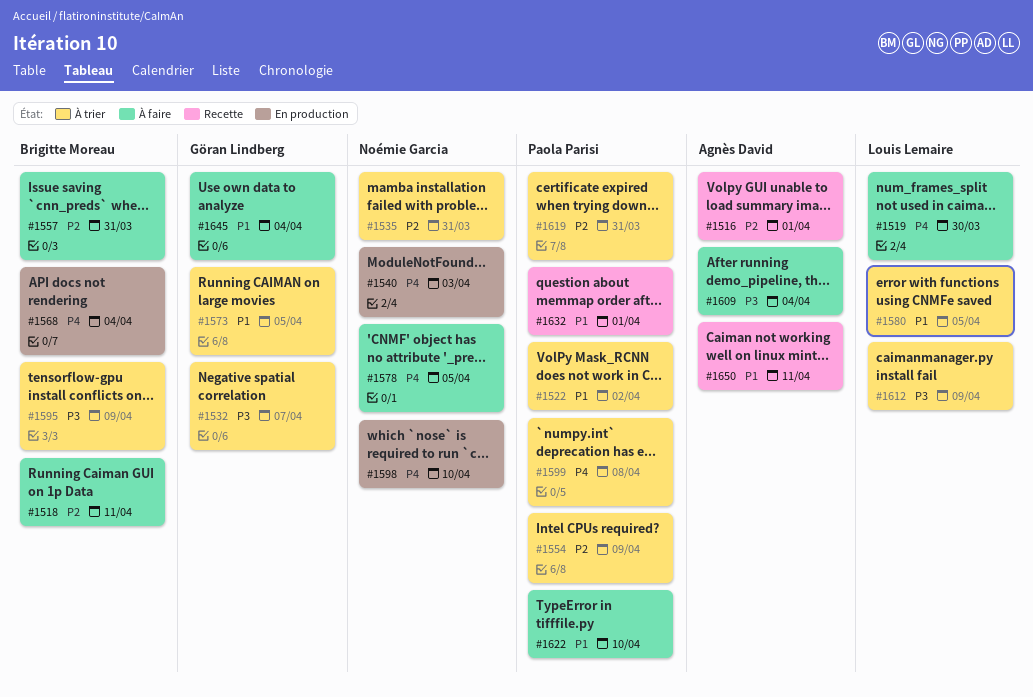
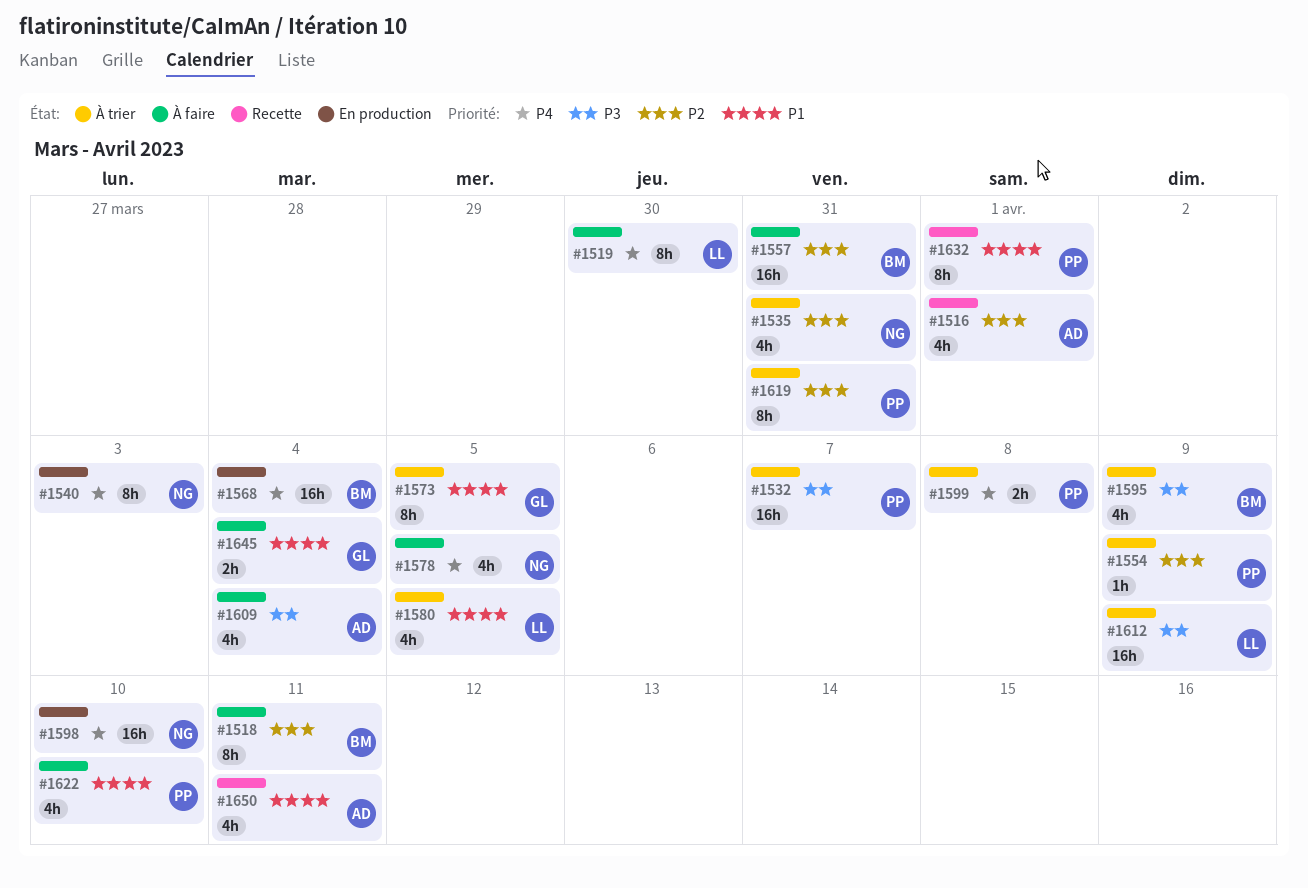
#1522: present -> none
#1532, owner: Göran Lindberg -> Paola Parisi

